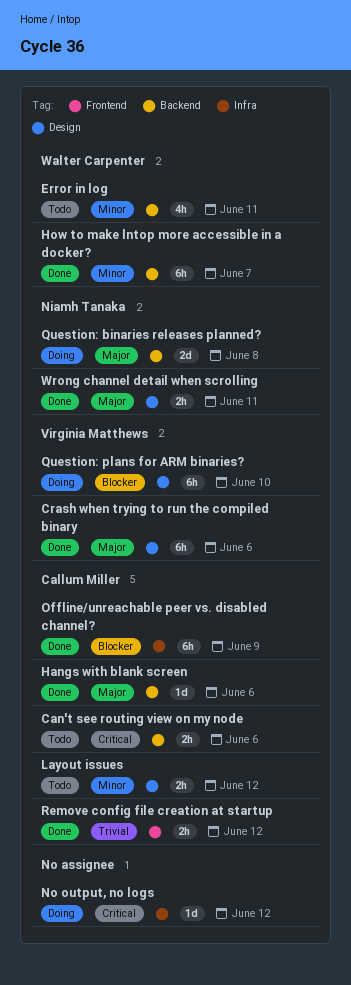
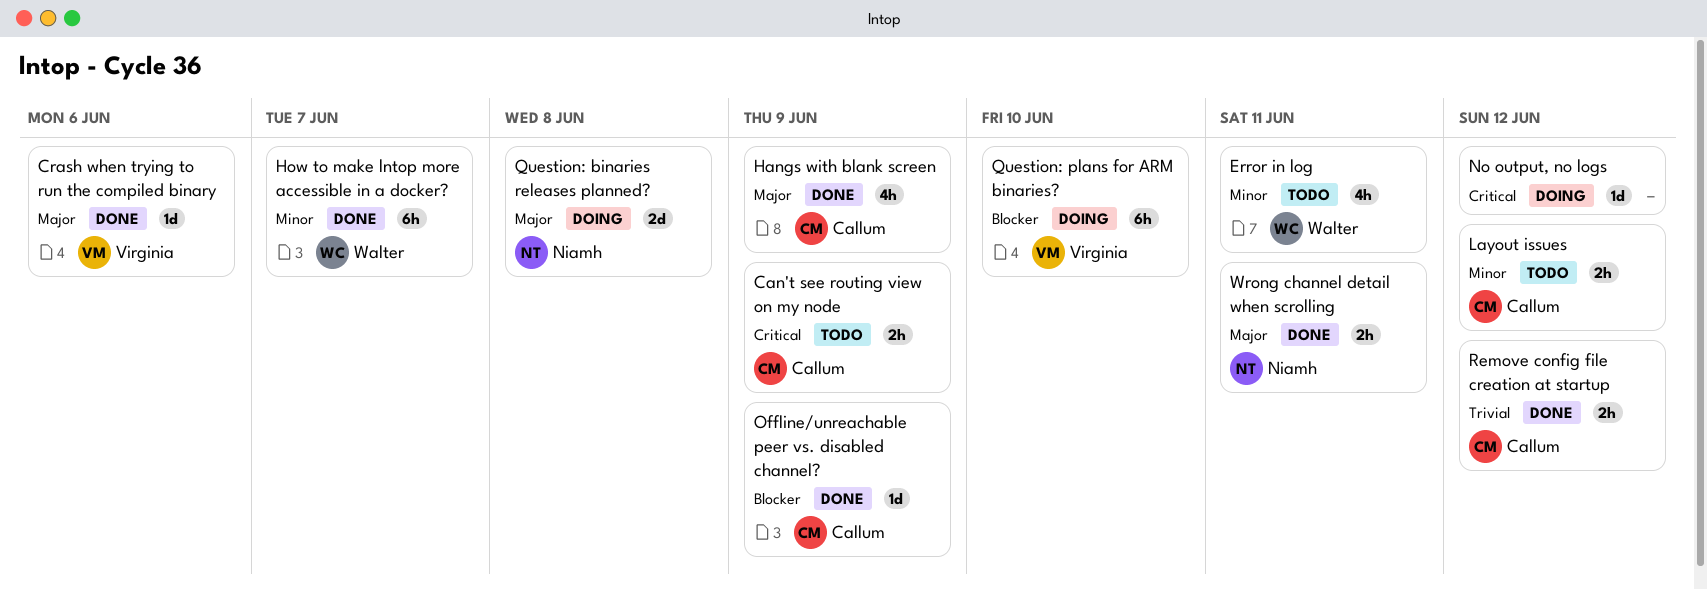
Can't see routing view on my node, due: Jun 6 -> Jun 9
Crash when trying to run the compiled binary, estimate: 6h -> 1d
Hangs with blank screen, estimate: 1d -> 4h
Hangs with blank screen, due: Jun 6 -> Jun 9
Offline/unreachable peer vs. disabled channel?, estimate: 6h -> 1d

